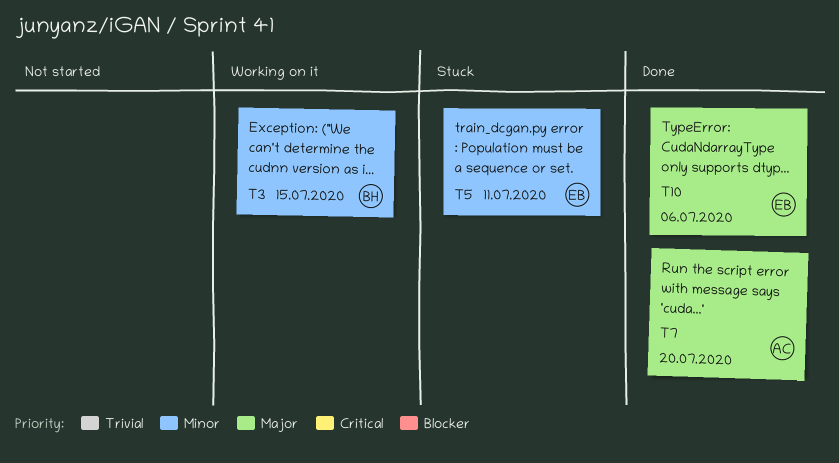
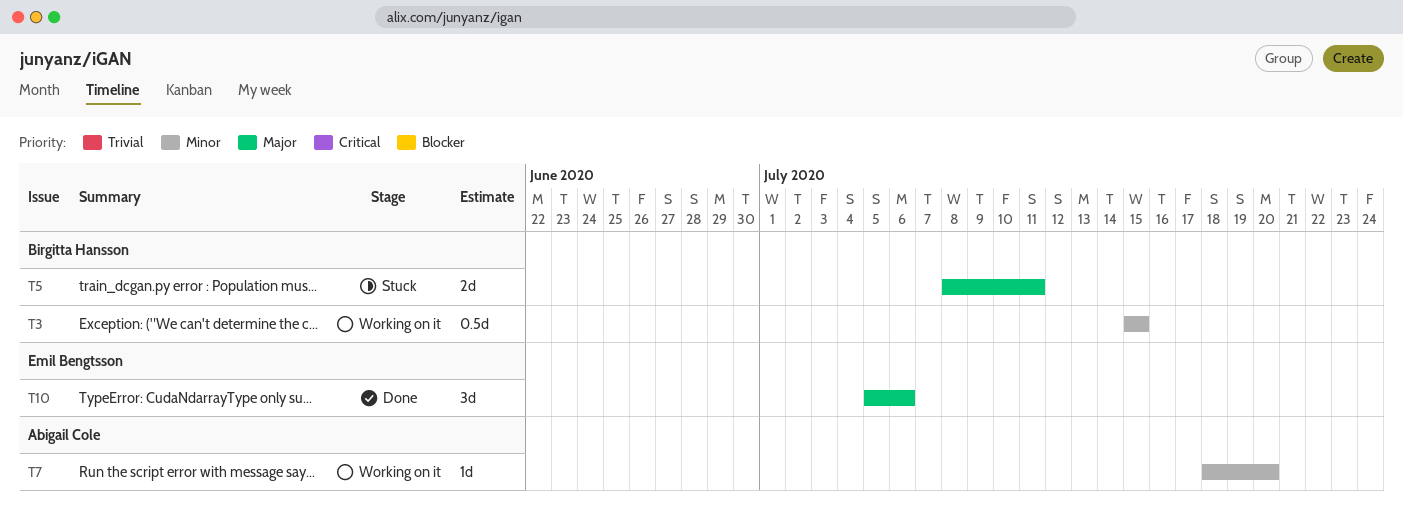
T5, owner: Emil Bengtsson -> Birgitta Hansson
T5, priority: Minor -> Major
T7, status: Done -> Working on it
T7, priority: Major -> Minor

